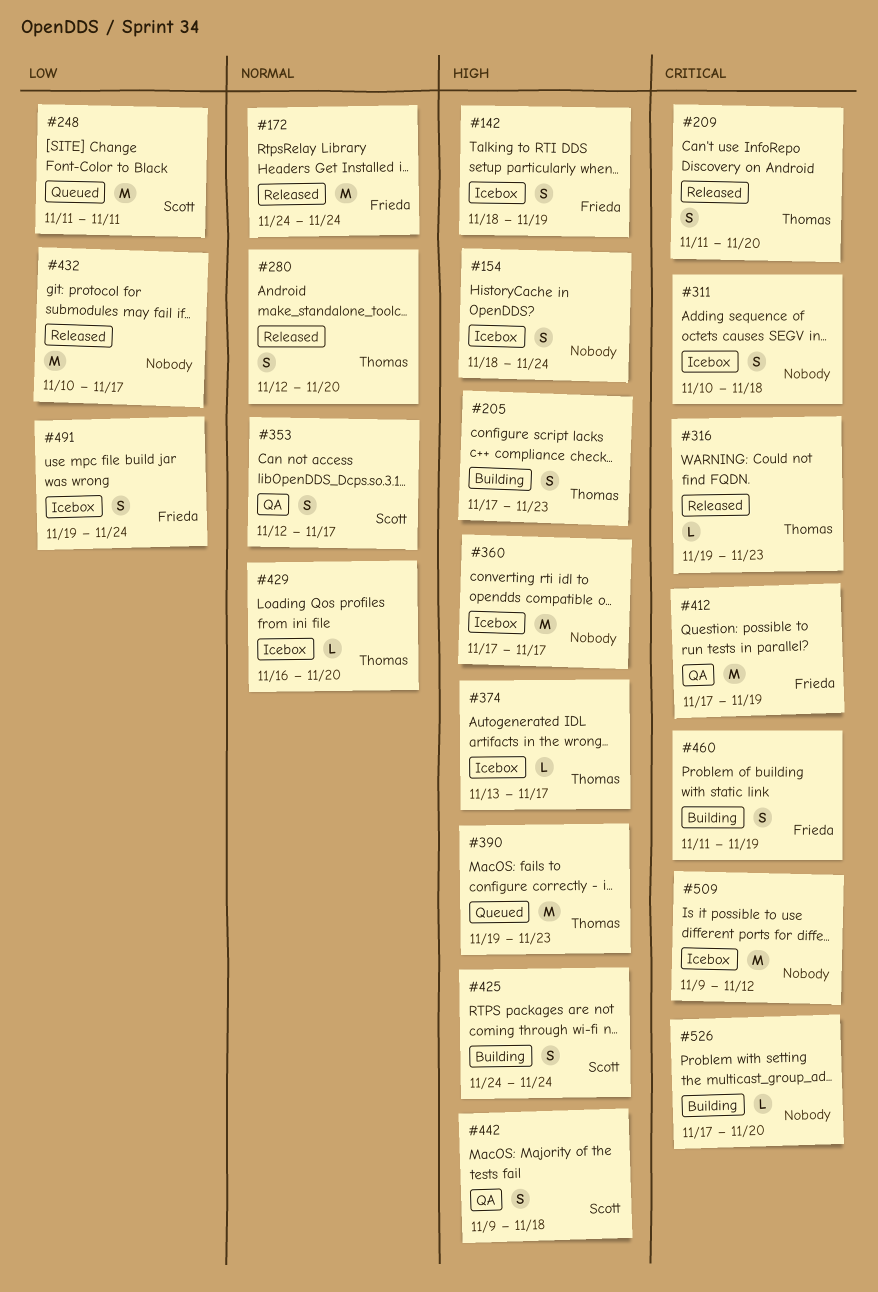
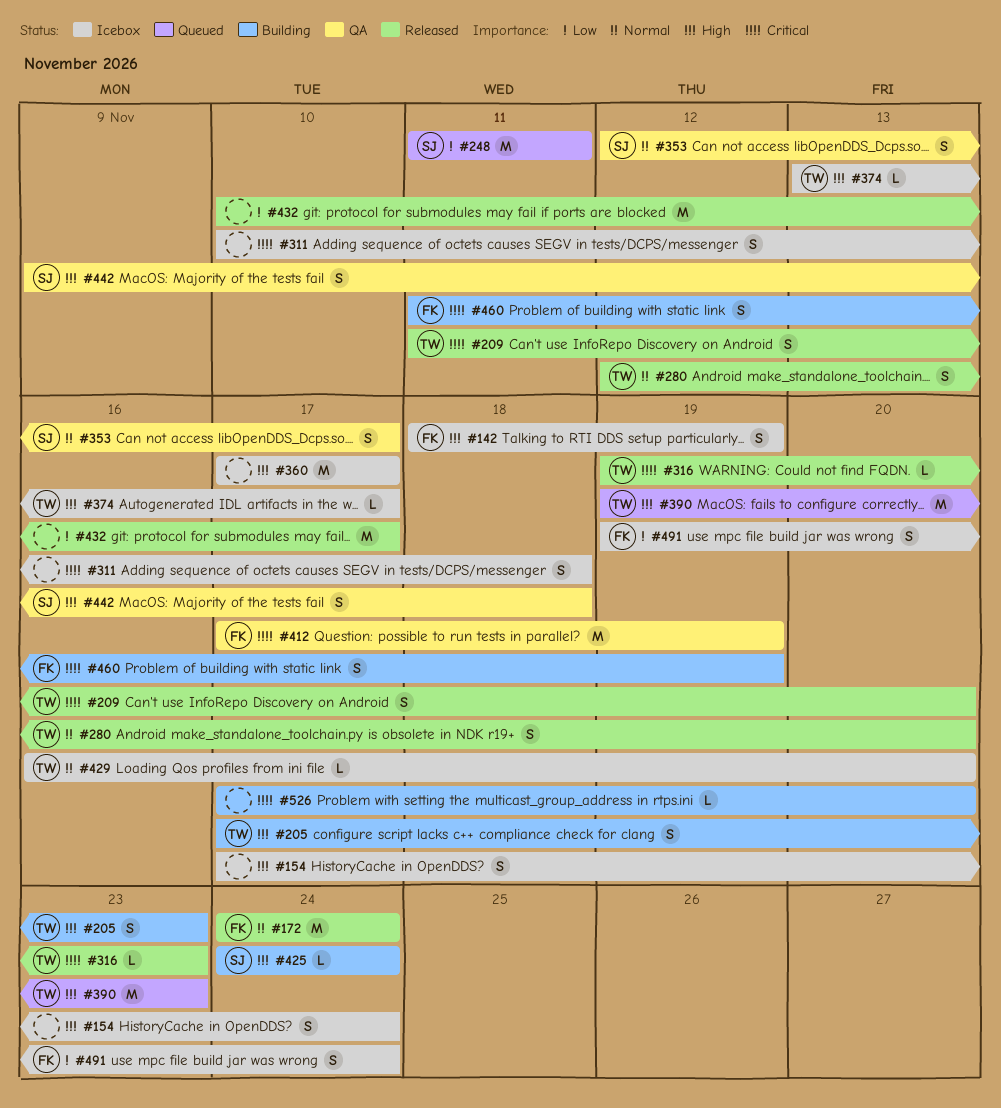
#154, start: Nov 18 -> Nov 17
#425, estimate: S -> L
#509: present -> none

